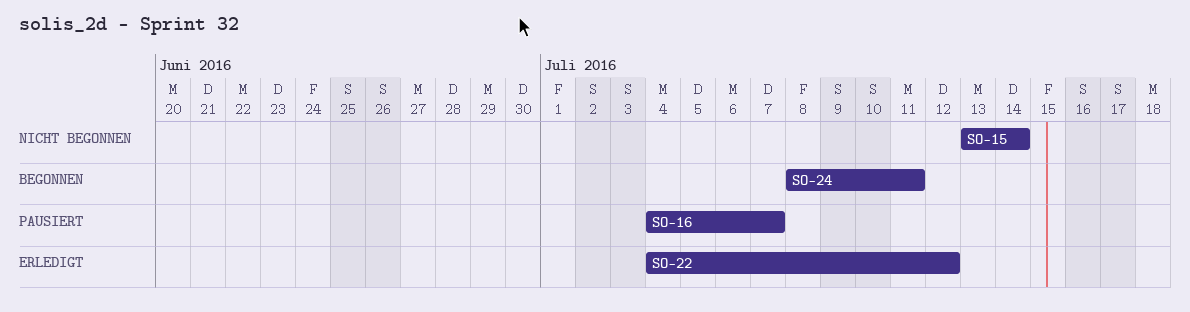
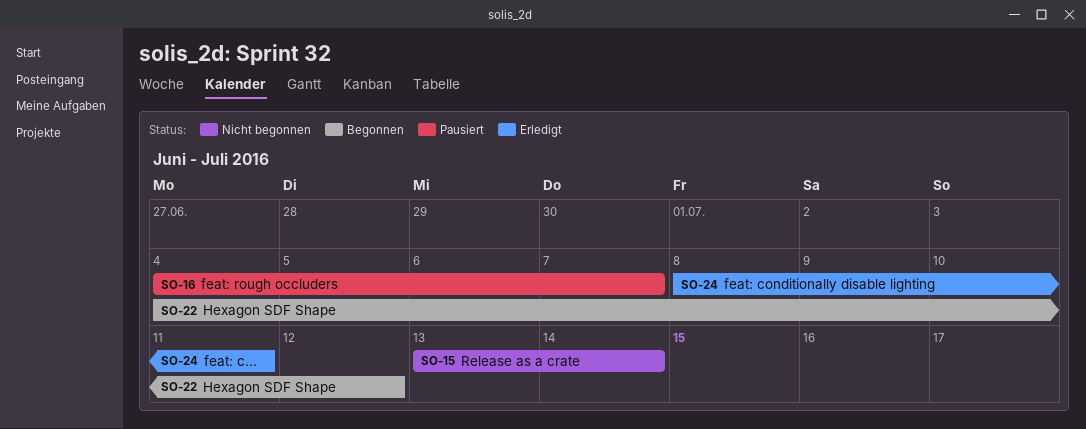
SO-22, status: Erledigt -> Begonnen
SO-24, status: Begonnen -> Erledigt

